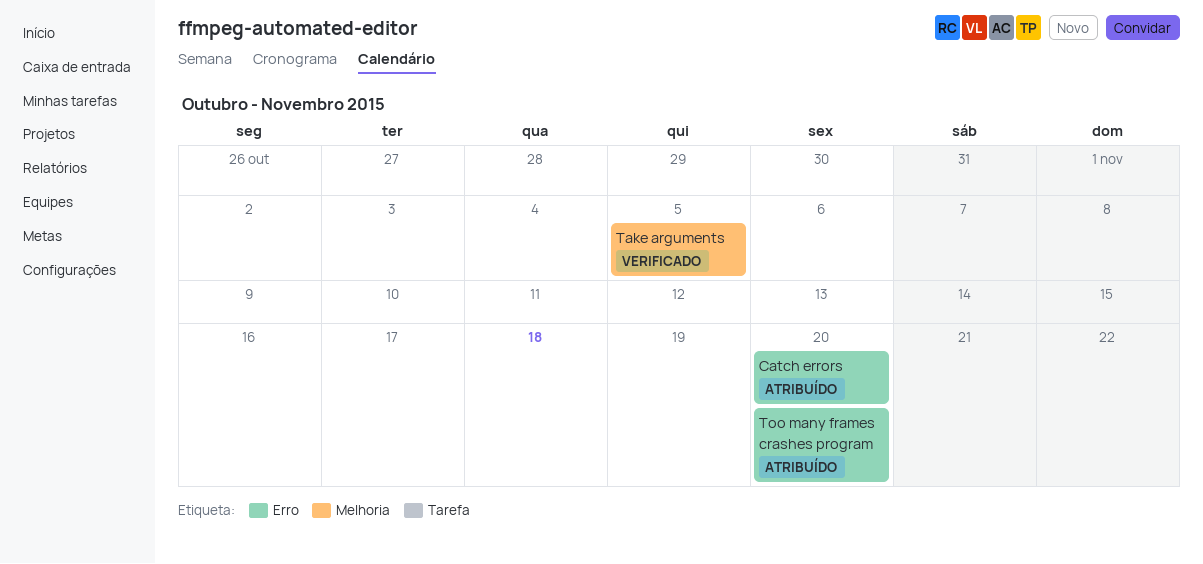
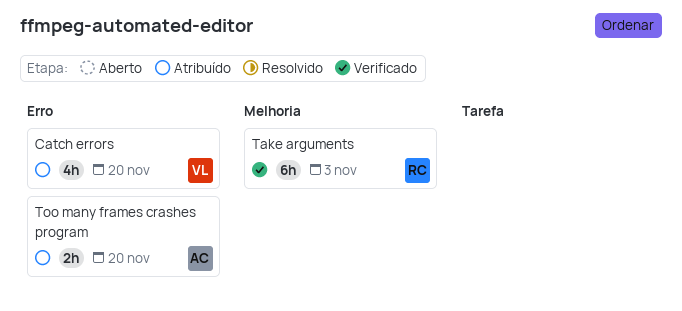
Take arguments, due: Nov 5 -> Nov 3

